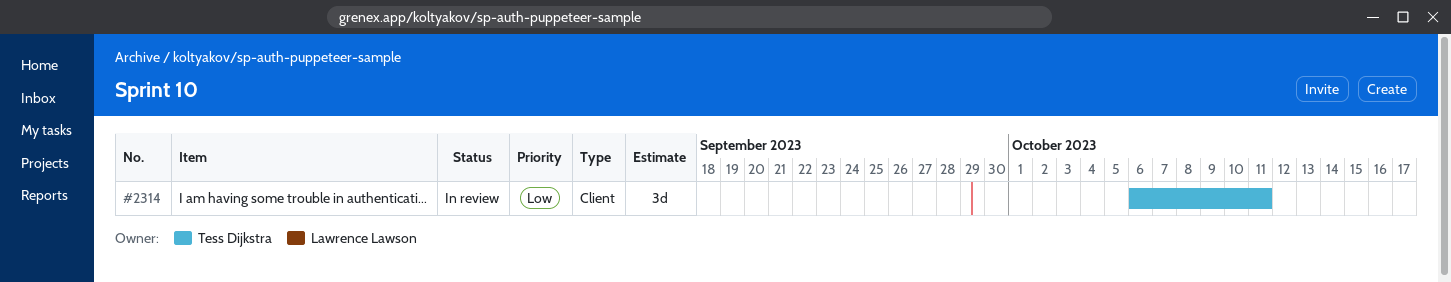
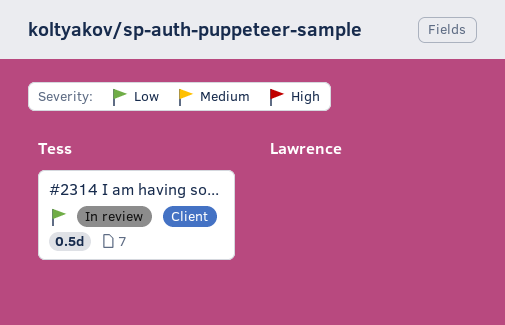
#2314, estimate: 3d -> 0.5d

